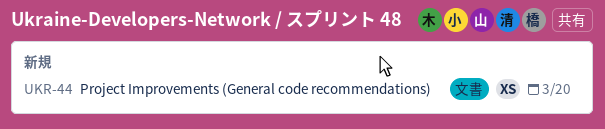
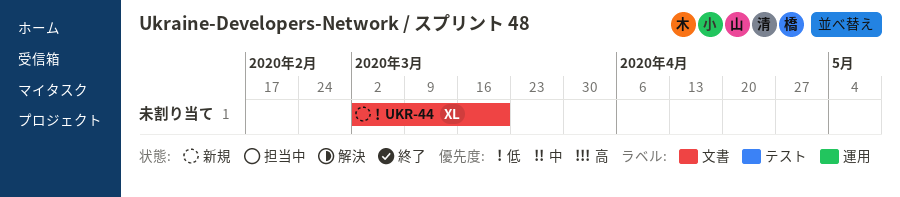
UKR-44, estimate: XS -> XL

